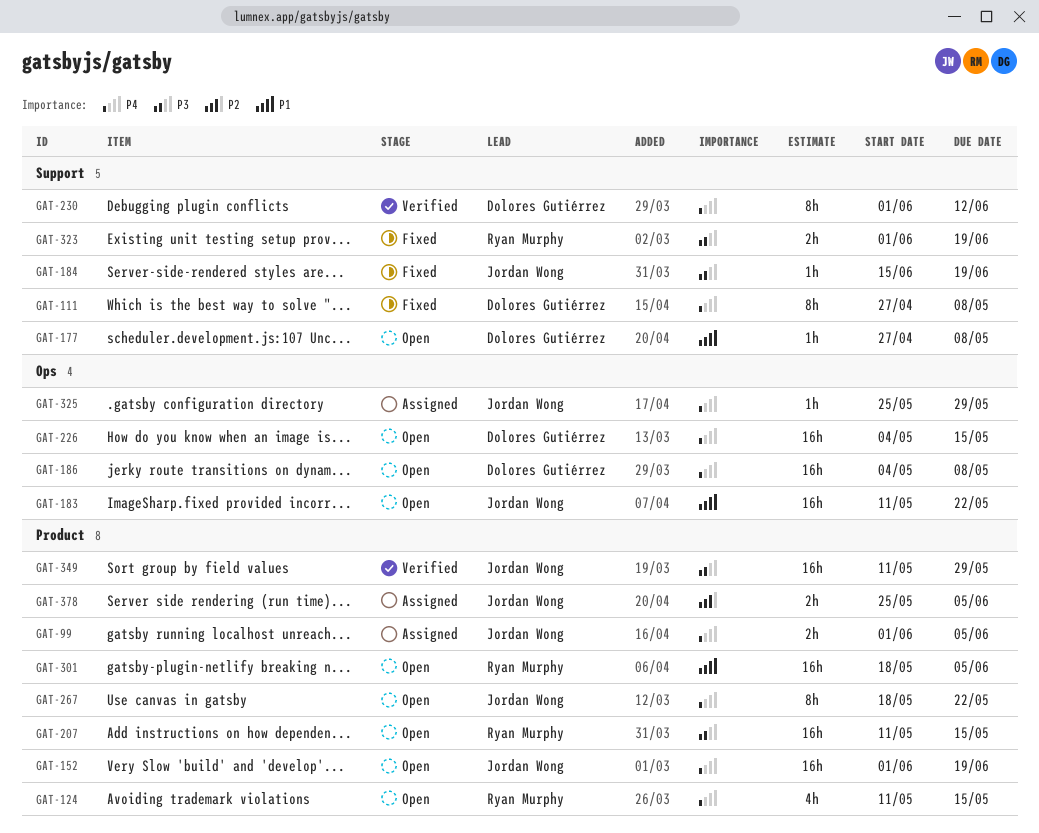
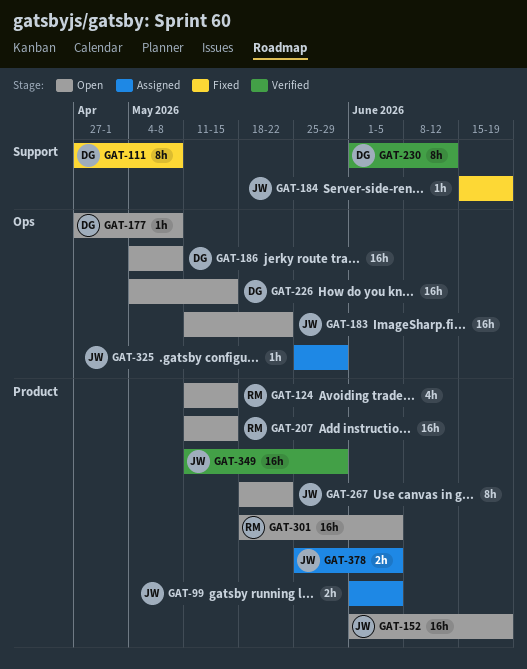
GAT-177, label: Support -> Ops
GAT-323: present -> none

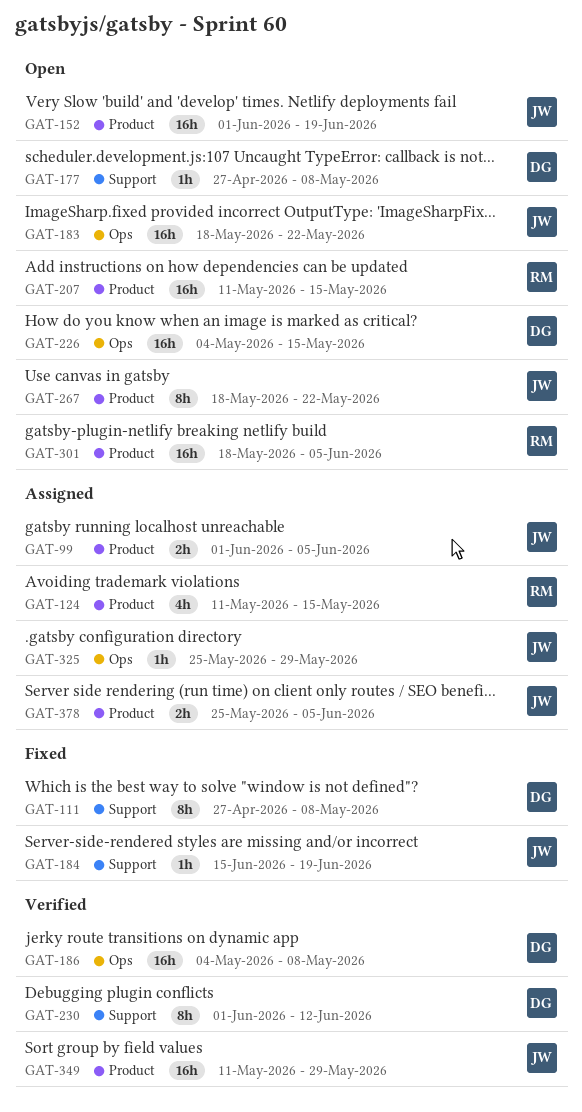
GAT-124, status: Open -> Assigned
GAT-177, label: Ops -> Support
GAT-183, start: May 11 -> May 18
GAT-186, status: Open -> Verified

